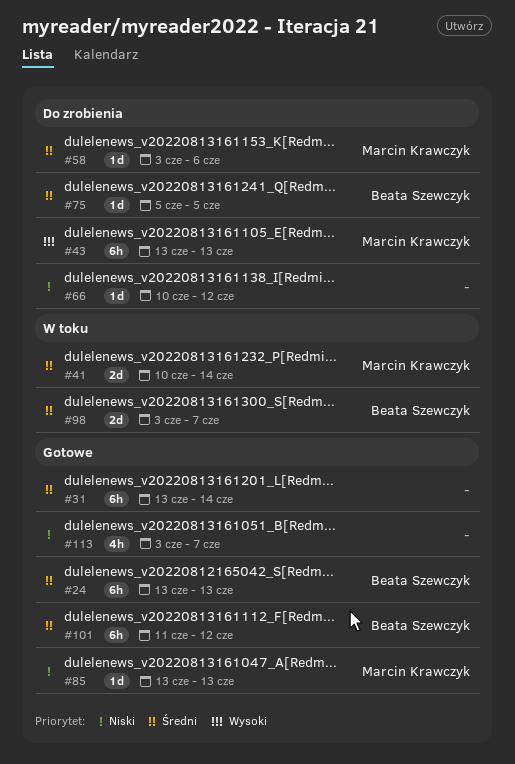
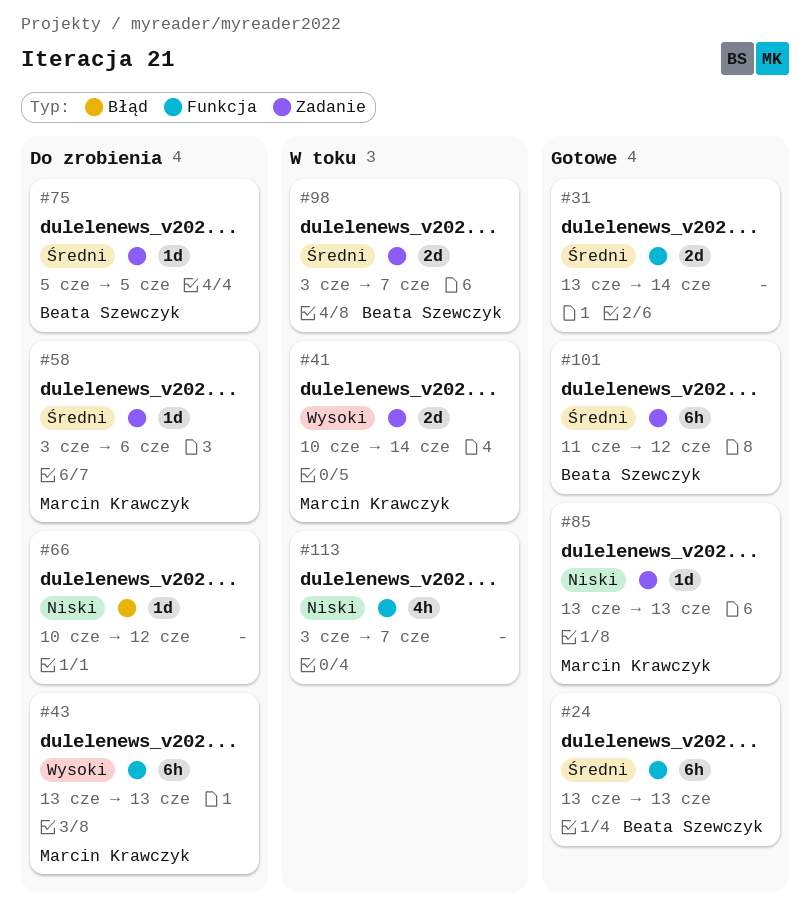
#31, estimate: 6h -> 2d
#41, priority: Średni -> Wysoki
#113, status: Gotowe -> W toku

